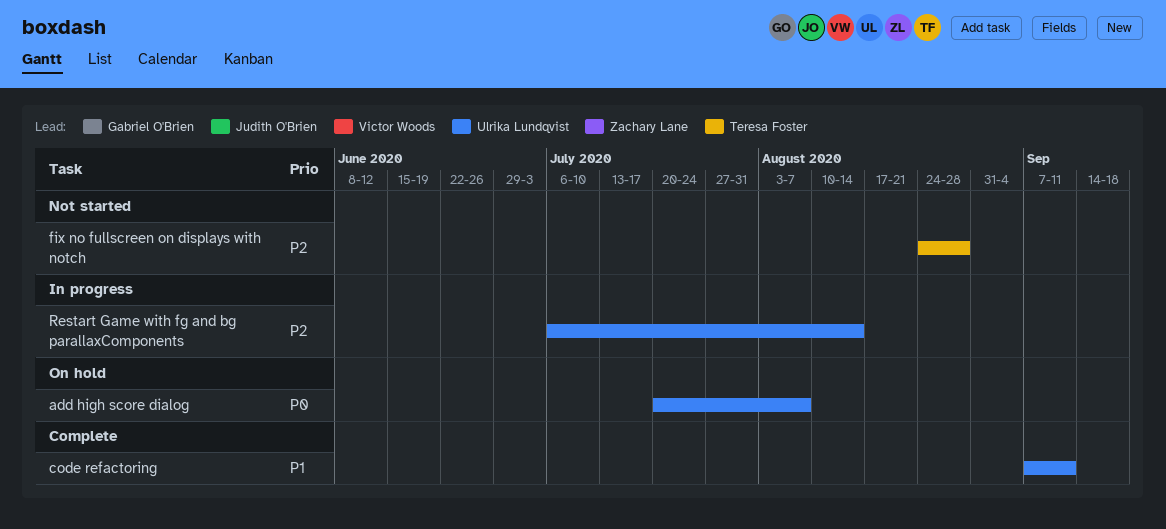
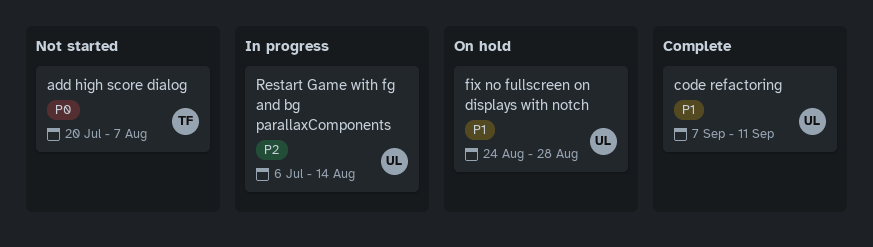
add high score dialog, status: On hold -> Not started
add high score dialog, owner: Ulrika Lundqvist -> Teresa Foster
fix no fullscreen on displays with notch, status: Not started -> On hold
fix no fullscreen on displays with notch, owner: Teresa Foster -> Ulrika Lundqvist
fix no fullscreen on displays with notch, priority: P2 -> P1

